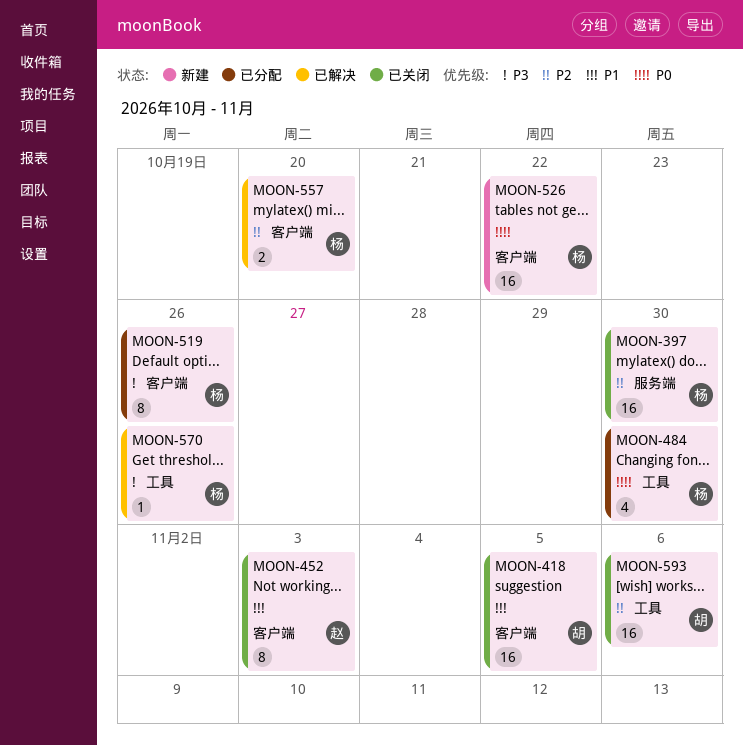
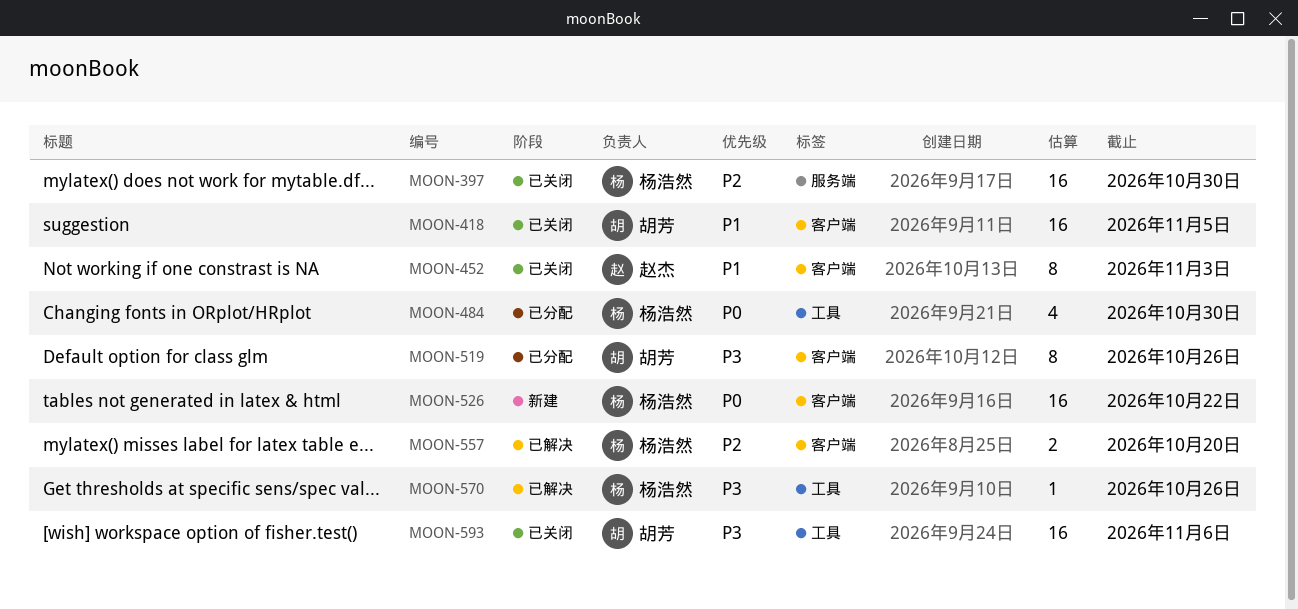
MOON-519, owner: 杨浩然 -> 胡芳
MOON-593, priority: P2 -> P3

